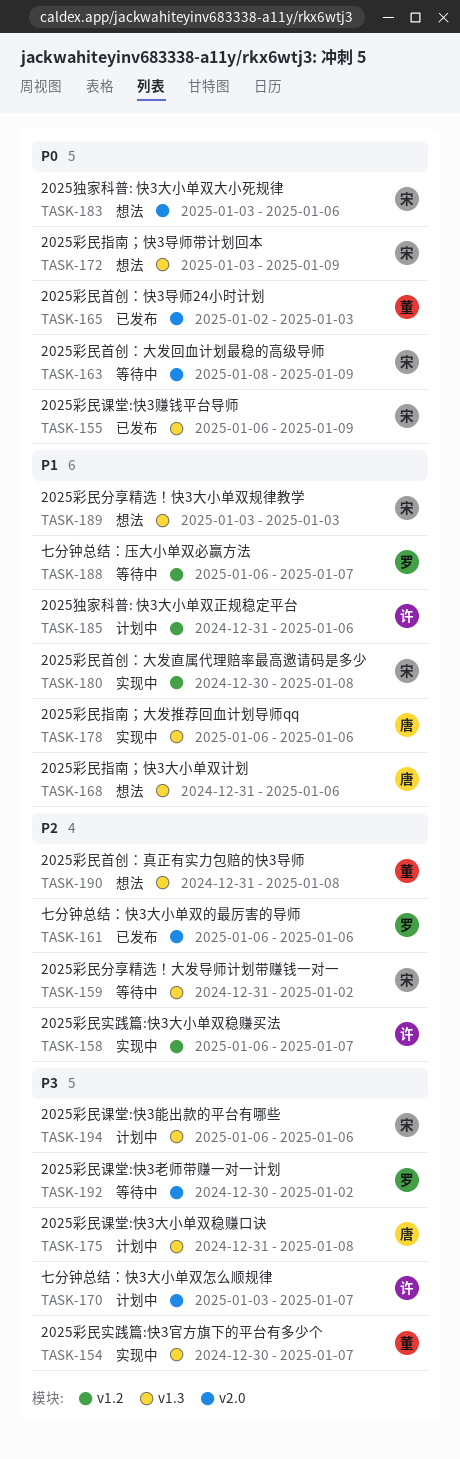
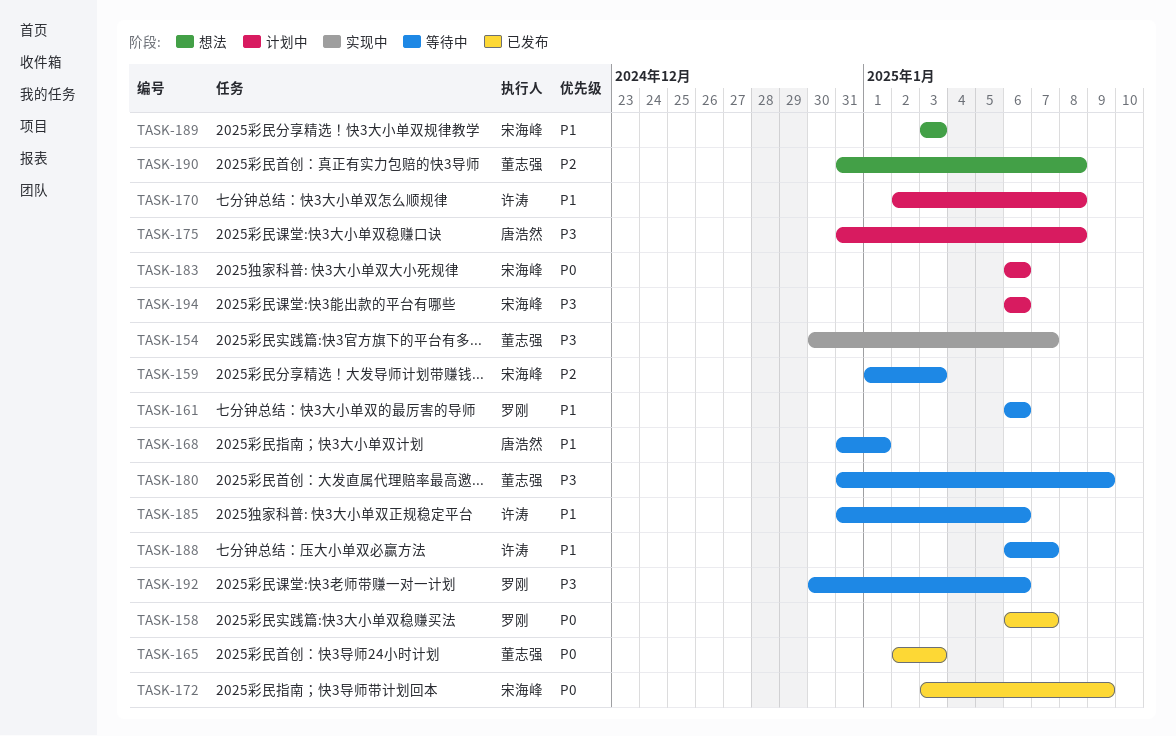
TASK-155: present -> none
TASK-158, status: 实现中 -> 已发布
TASK-158, owner: 许涛 -> 罗刚
TASK-158, priority: P2 -> P0
TASK-159, start: Dec 31 -> Jan 1
TASK-159, due: Jan 2 -> Jan 3
TASK-161, status: 已发布 -> 等待中
TASK-161, priority: P2 -> P1
TASK-163: present -> none
TASK-168, status: 想法 -> 等待中
TASK-168, due: Jan 6 -> Jan 1
TASK-170, priority: P3 -> P1
TASK-170, start: Jan 3 -> Jan 2
TASK-170, due: Jan 7 -> Jan 8
TASK-172, status: 想法 -> 已发布
TASK-178: present -> none
TASK-180, status: 实现中 -> 等待中
TASK-180, owner: 宋海峰 -> 董志强
TASK-180, priority: P1 -> P3
TASK-180, start: Dec 30 -> Dec 31
TASK-180, due: Jan 8 -> Jan 9
TASK-183, status: 想法 -> 计划中
TASK-183, start: Jan 3 -> Jan 6
TASK-185, status: 计划中 -> 等待中
TASK-188, owner: 罗刚 -> 许涛
TASK-192, due: Jan 2 -> Jan 6

